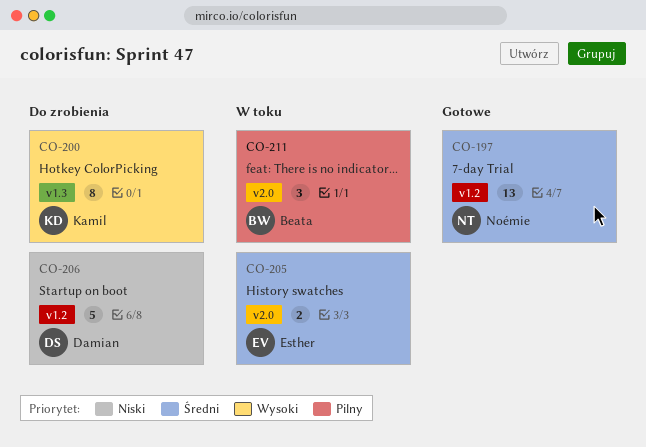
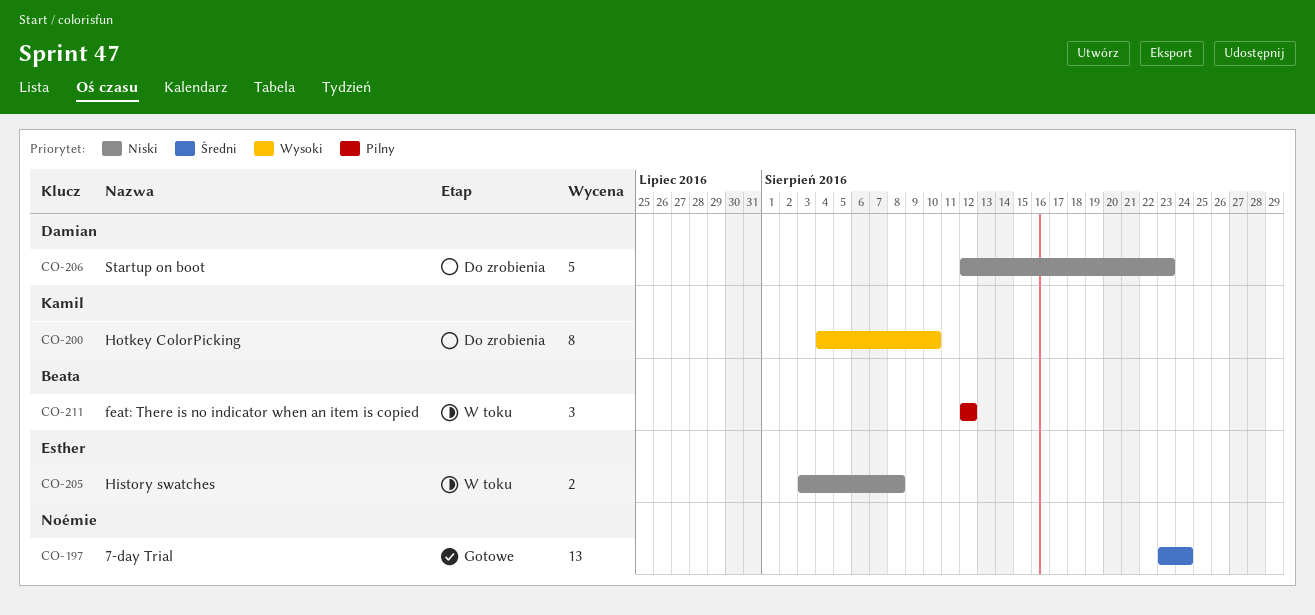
CO-205, priority: Średni -> Niski

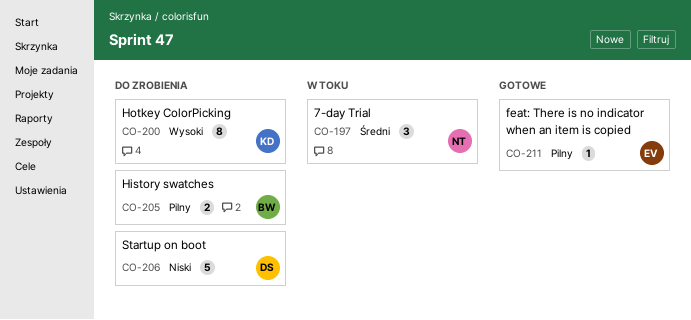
CO-197, status: Gotowe -> W toku
CO-197, estimate: 13 -> 3
CO-205, status: W toku -> Do zrobienia
CO-205, owner: Esther -> Beata
CO-205, priority: Niski -> Pilny
CO-211, status: W toku -> Gotowe
CO-211, owner: Beata -> Esther
CO-211, estimate: 3 -> 1

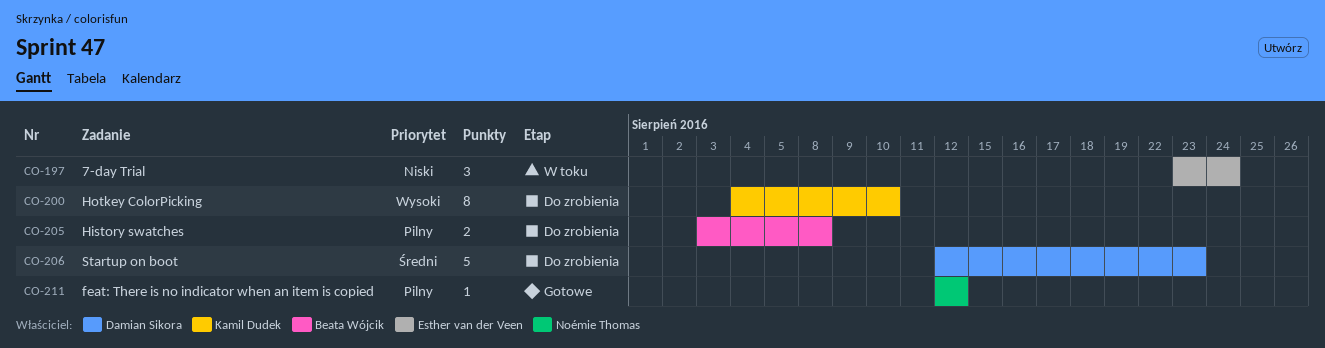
CO-197, owner: Noémie Thomas -> Esther van der Veen
CO-197, priority: Średni -> Niski
CO-206, priority: Niski -> Średni
CO-211, owner: Esther van der Veen -> Noémie Thomas

